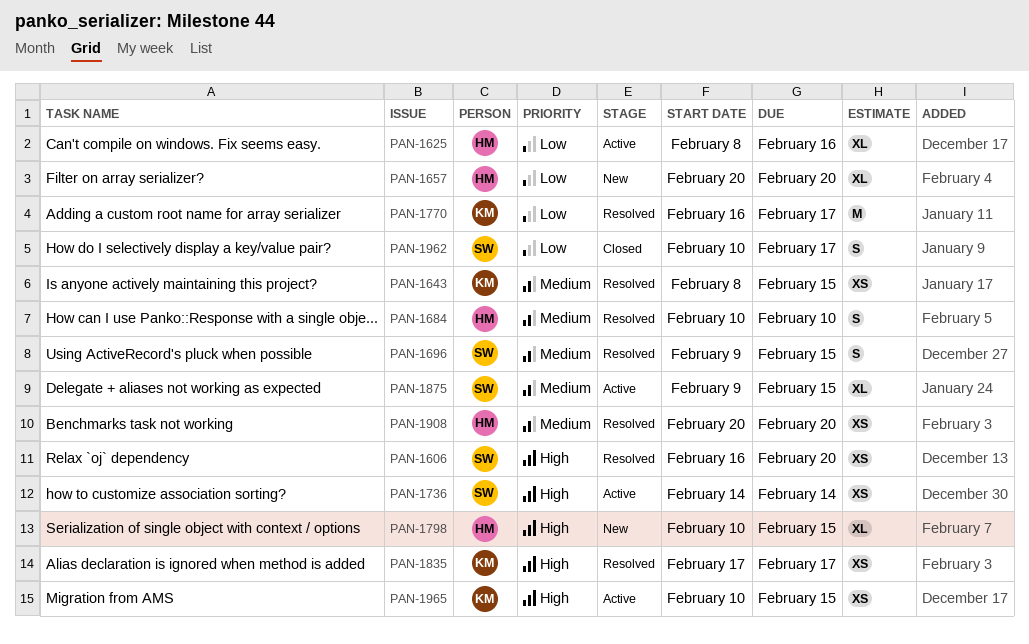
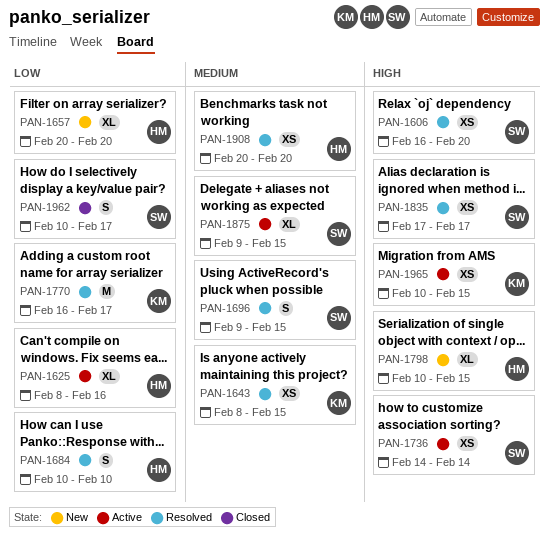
PAN-1684, priority: Medium -> Low
PAN-1835, owner: KM -> SW

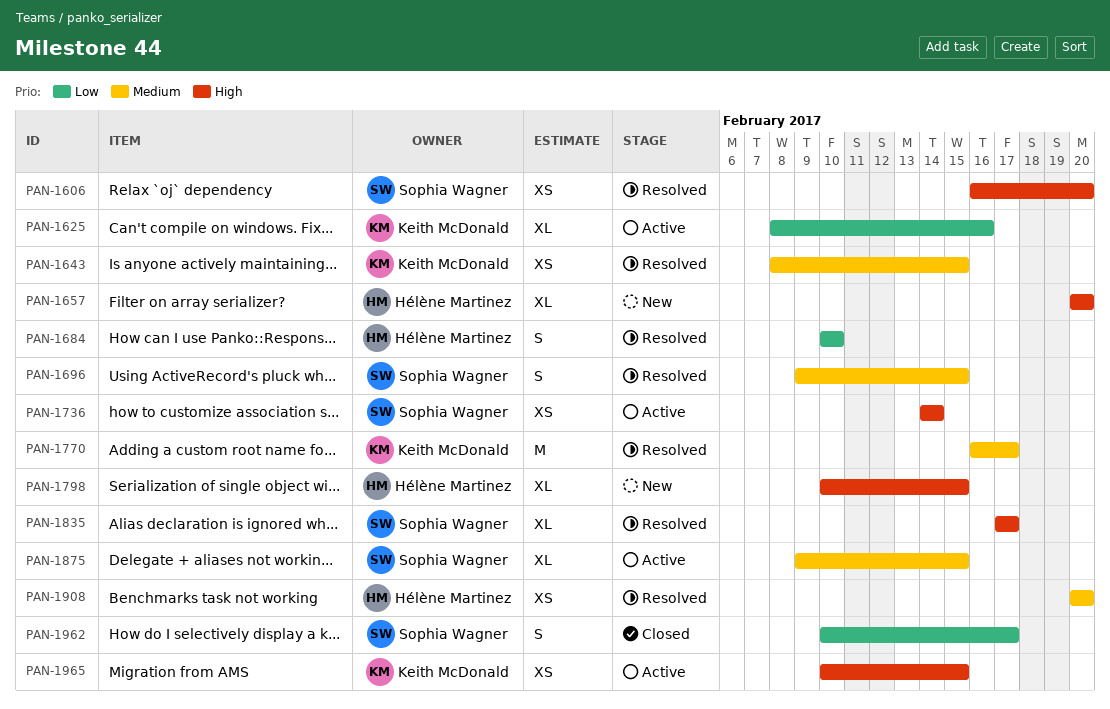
PAN-1625, owner: Hélène Martinez -> Keith McDonald
PAN-1657, priority: Low -> High
PAN-1770, priority: Low -> Medium
PAN-1835, estimate: XS -> XL

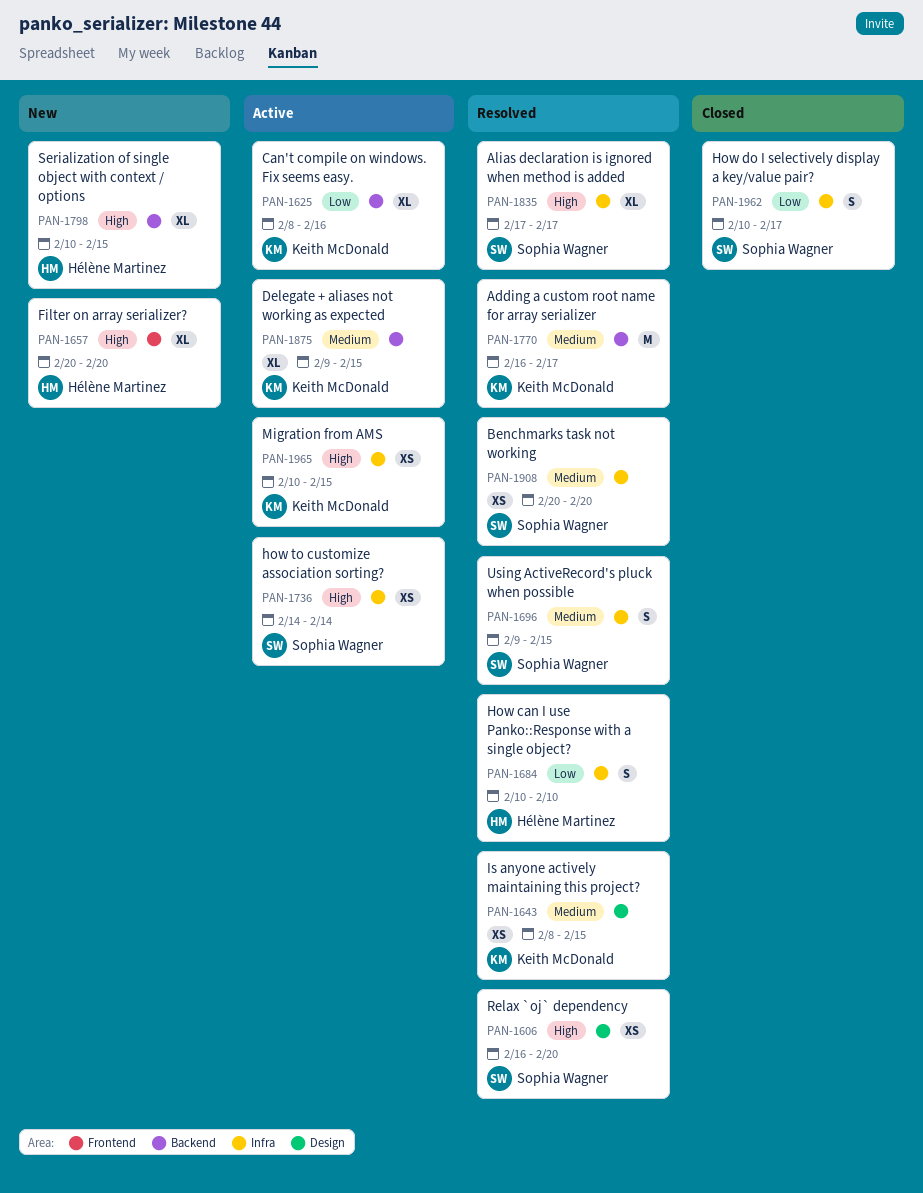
PAN-1875, owner: Sophia Wagner -> Keith McDonald
PAN-1908, owner: Hélène Martinez -> Sophia Wagner

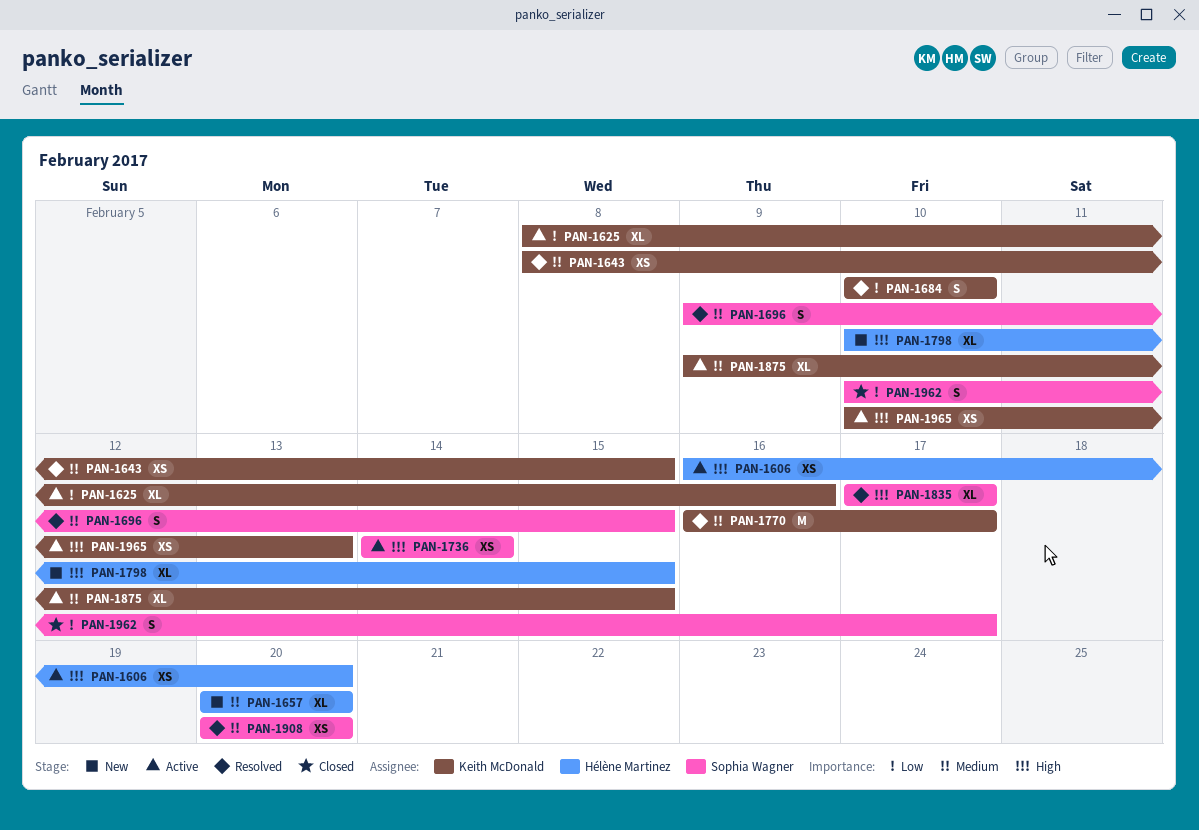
PAN-1606, status: Resolved -> Active
PAN-1606, owner: Sophia Wagner -> Hélène Martinez
PAN-1657, priority: High -> Medium
PAN-1684, owner: Hélène Martinez -> Keith McDonald
PAN-1965, due: Feb 15 -> Feb 13

